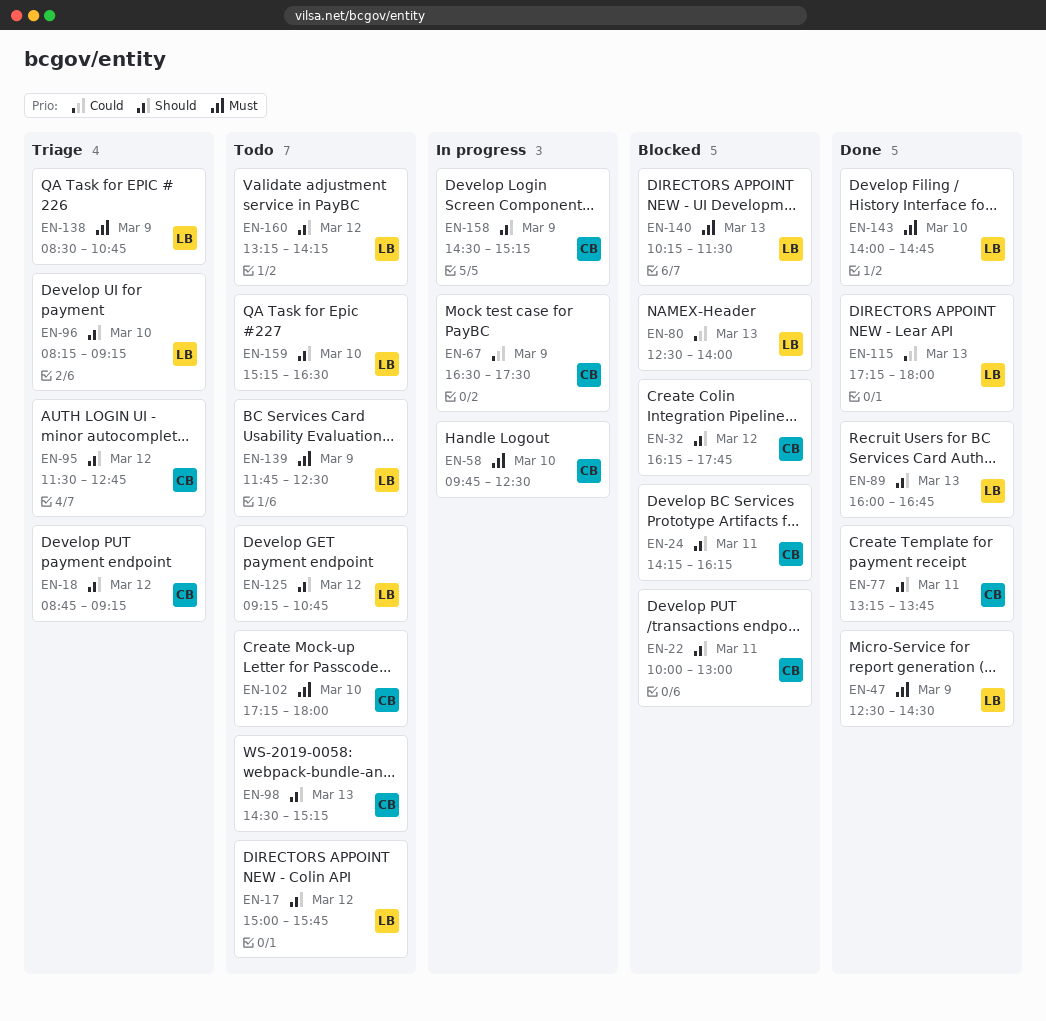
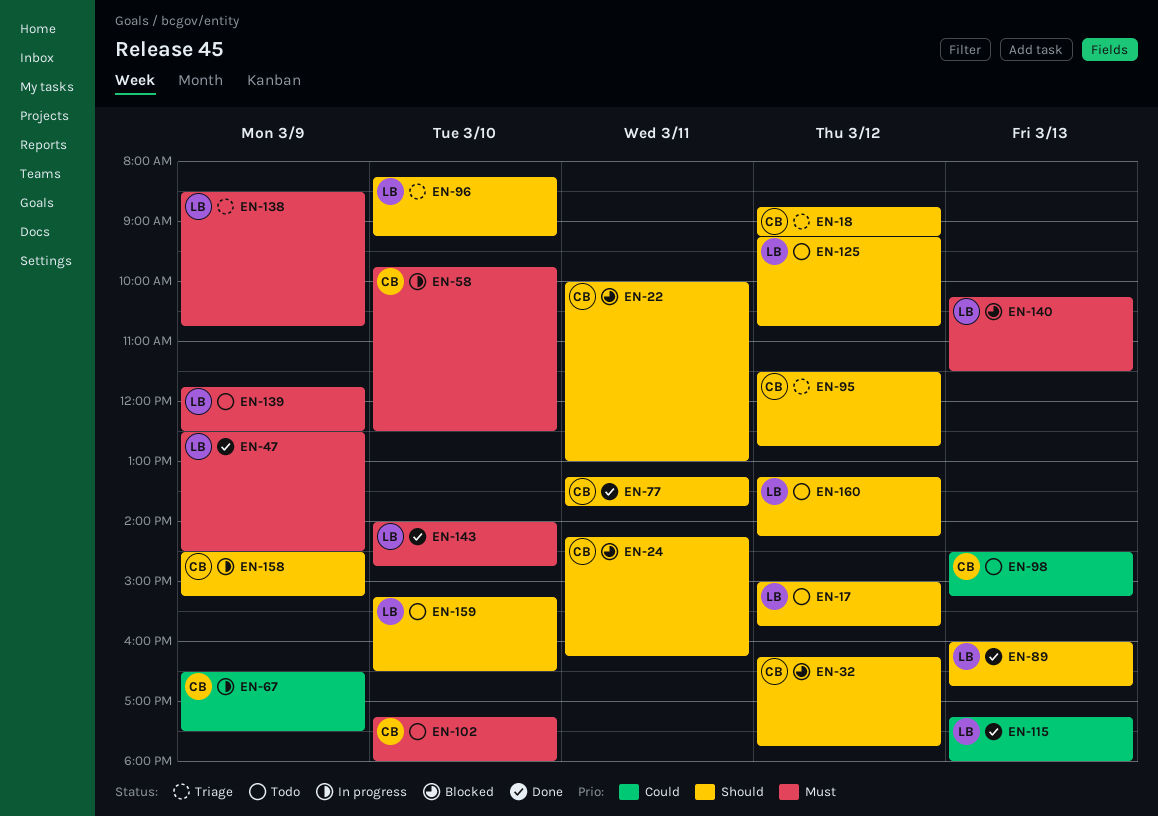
EN-80: present -> none
EN-98, priority: Should -> Could

